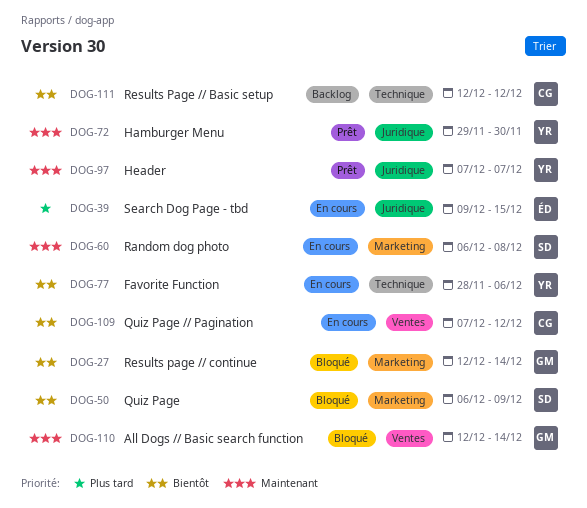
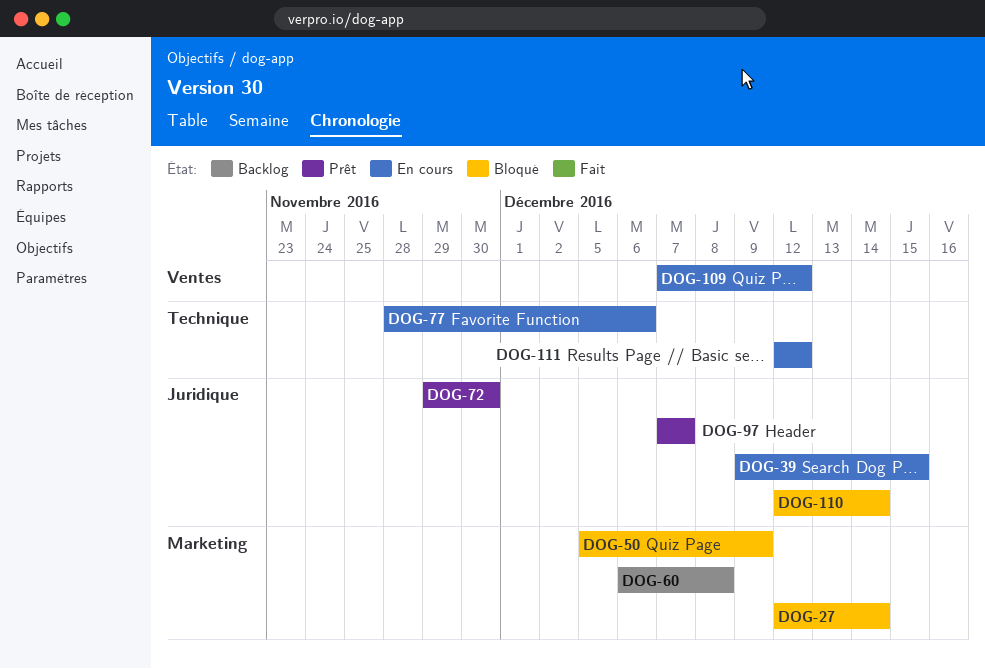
DOG-50, start: Dec 6 -> Dec 5
DOG-60, status: En cours -> Backlog
DOG-110, label: Ventes -> Juridique
DOG-111, status: Backlog -> En cours

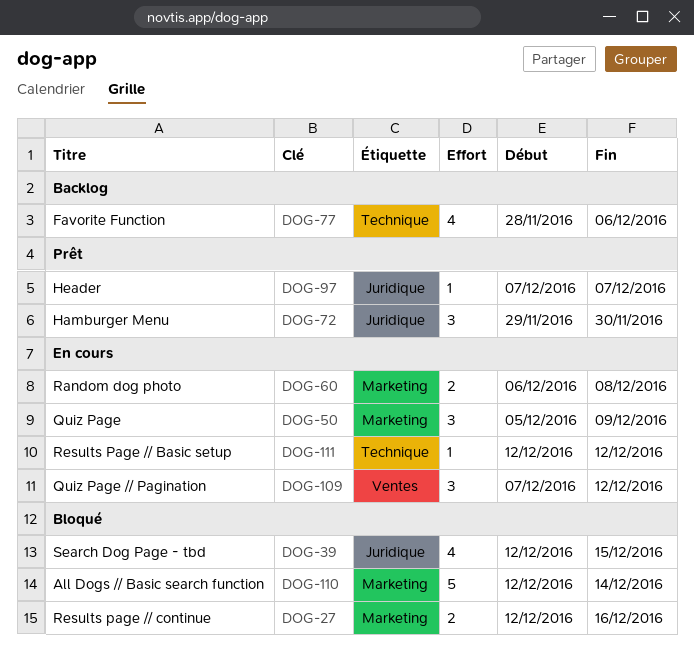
DOG-27, due: Dec 14 -> Dec 16
DOG-39, status: En cours -> Bloqué
DOG-39, start: Dec 9 -> Dec 12
DOG-50, status: Bloqué -> En cours
DOG-60, status: Backlog -> En cours
DOG-77, status: En cours -> Backlog
DOG-110, label: Juridique -> Marketing

